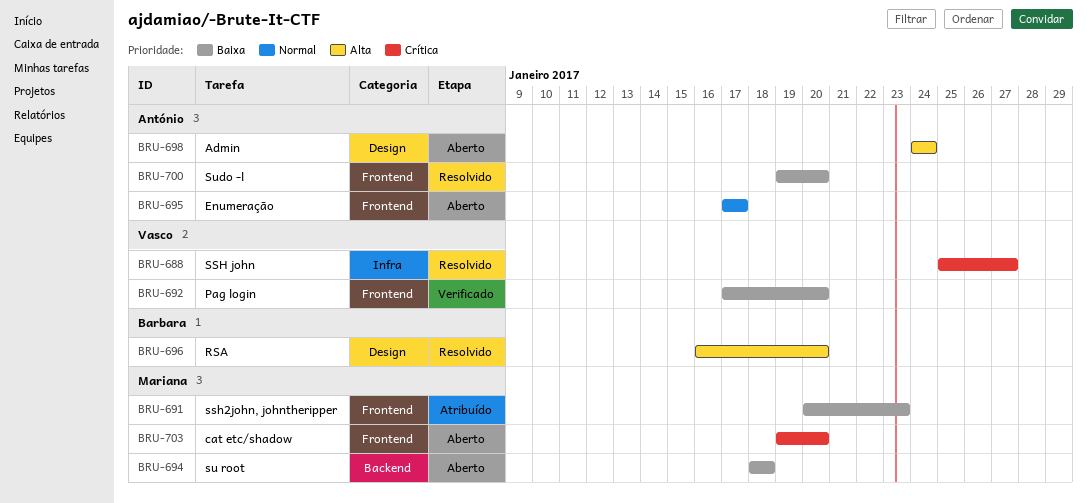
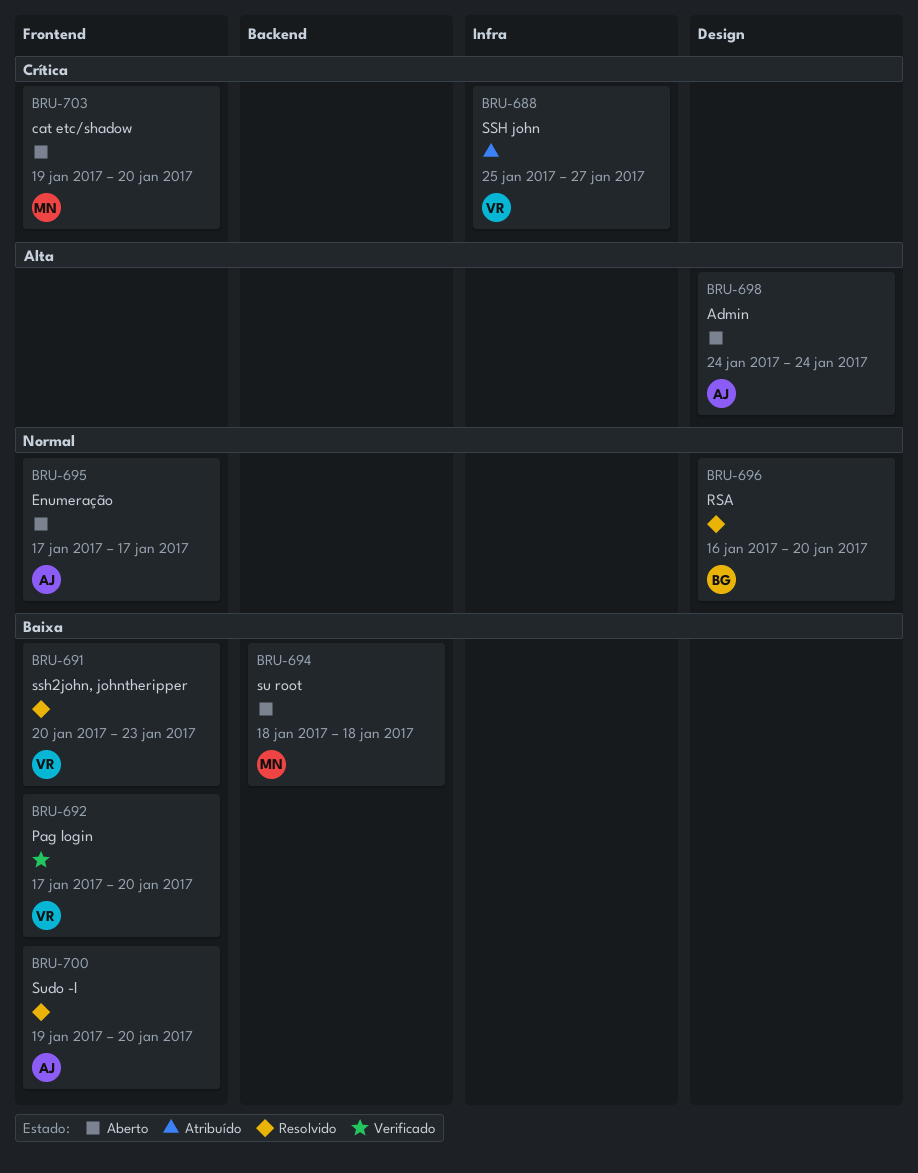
BRU-688, status: Resolvido -> Atribuído
BRU-691, status: Atribuído -> Resolvido
BRU-691, owner: Mariana -> Vasco
BRU-696, priority: Alta -> Normal

